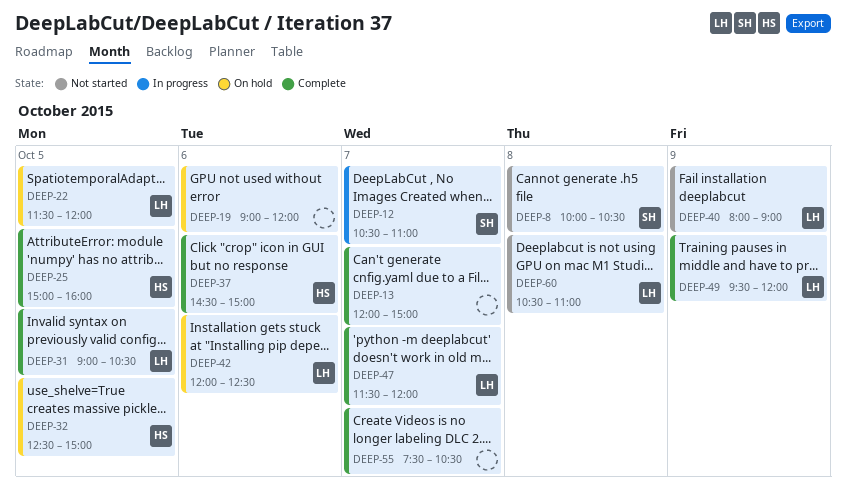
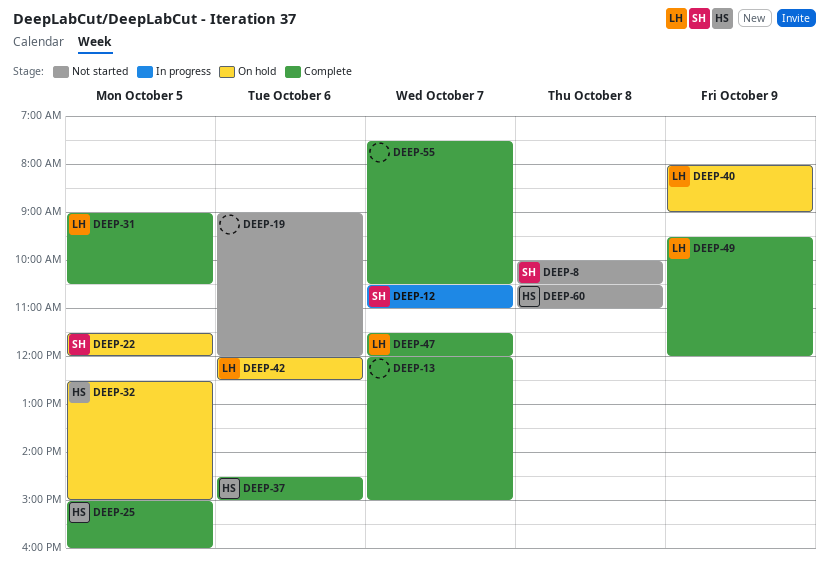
DEEP-19, status: On hold -> Not started
DEEP-22, owner: LH -> SH
DEEP-40, status: Not started -> On hold
DEEP-60, owner: LH -> HS

